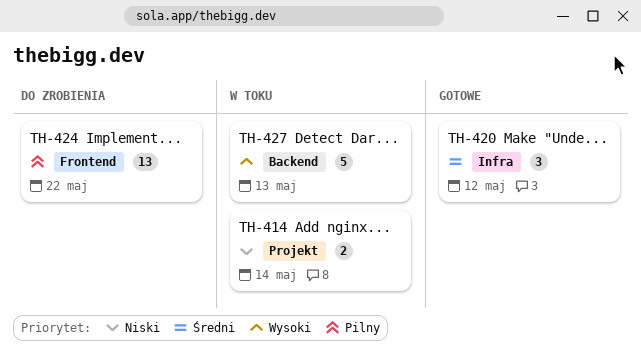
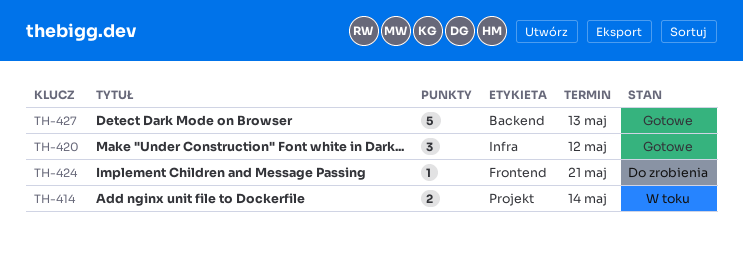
TH-424, estimate: 13 -> 1
TH-424, due: May 22 -> May 21
TH-427, status: W toku -> Gotowe

